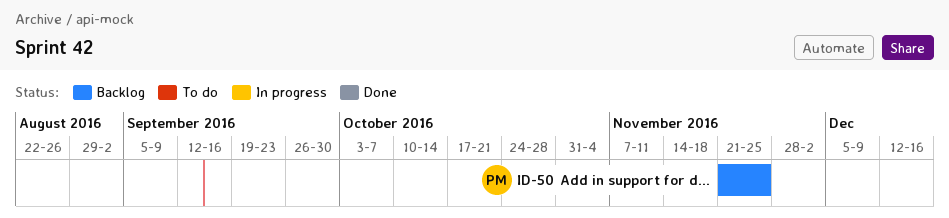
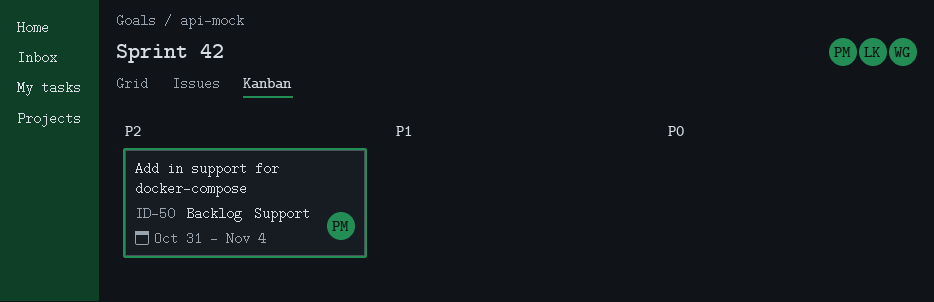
ID-50, start: Nov 21 -> Oct 31
ID-50, due: Nov 25 -> Nov 4

